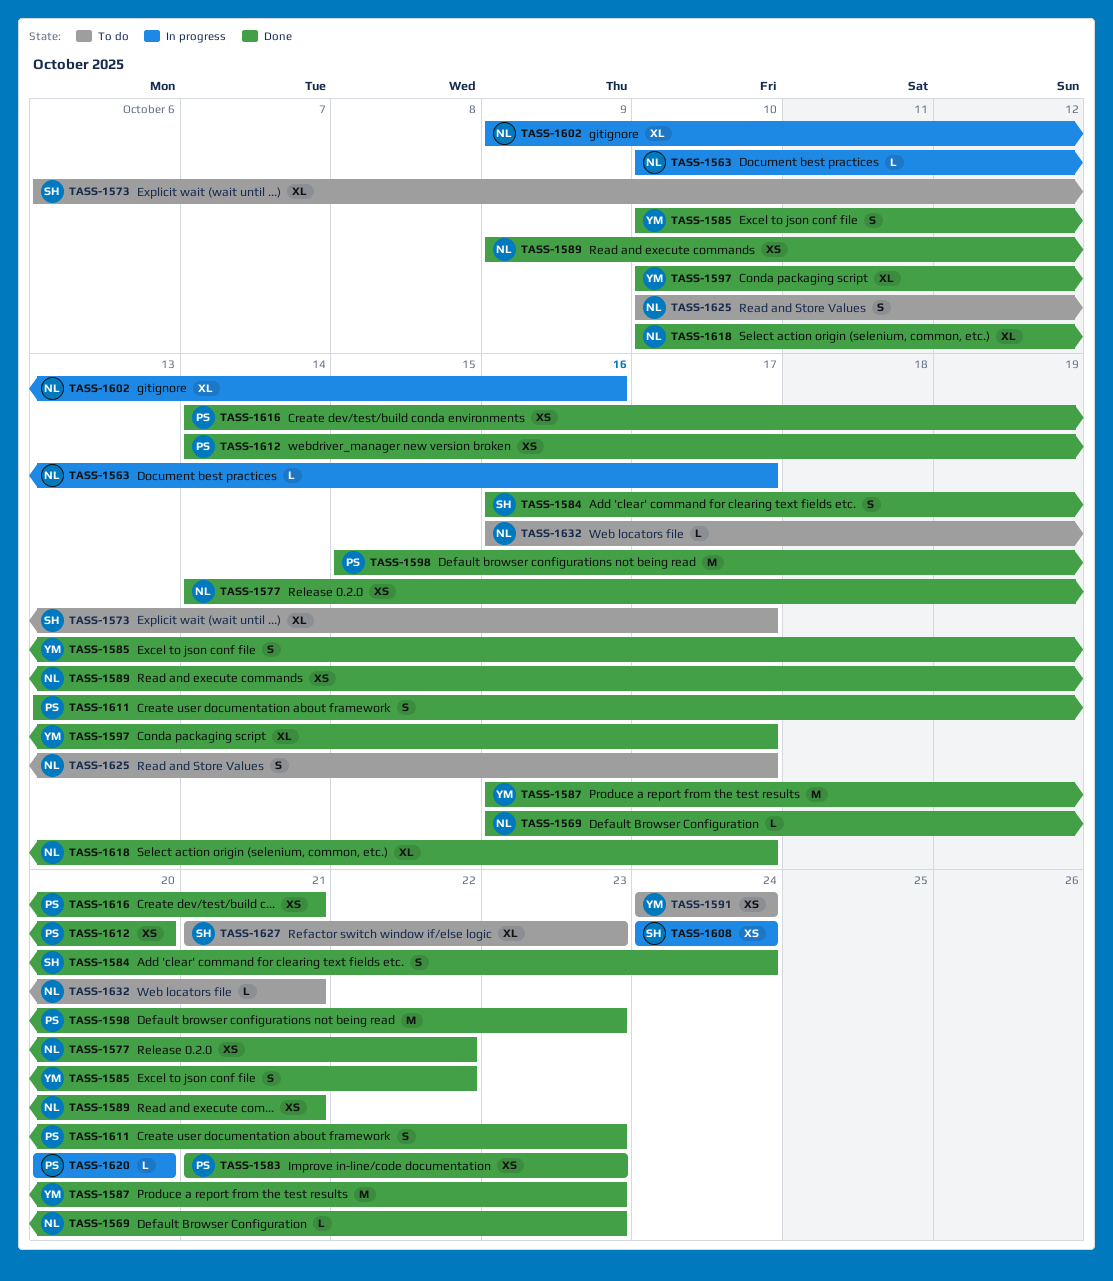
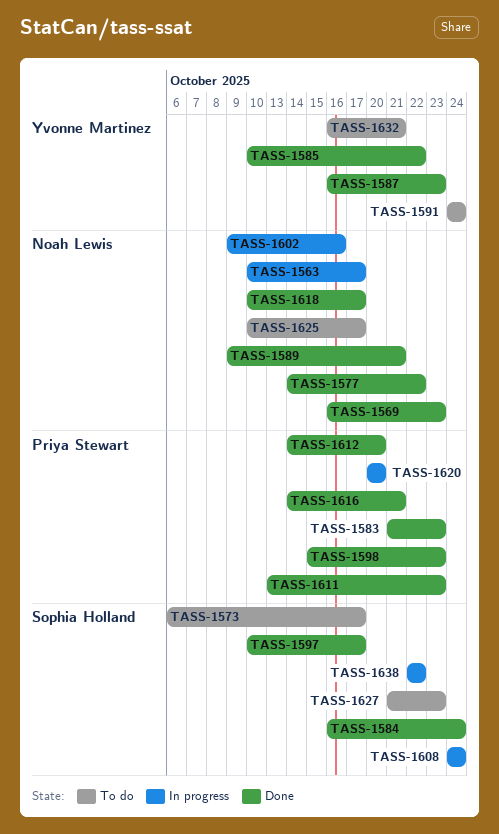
TASS-1597, owner: Yvonne Martinez -> Sophia Holland
TASS-1632, owner: Noah Lewis -> Yvonne Martinez
TASS-1638: none -> present

